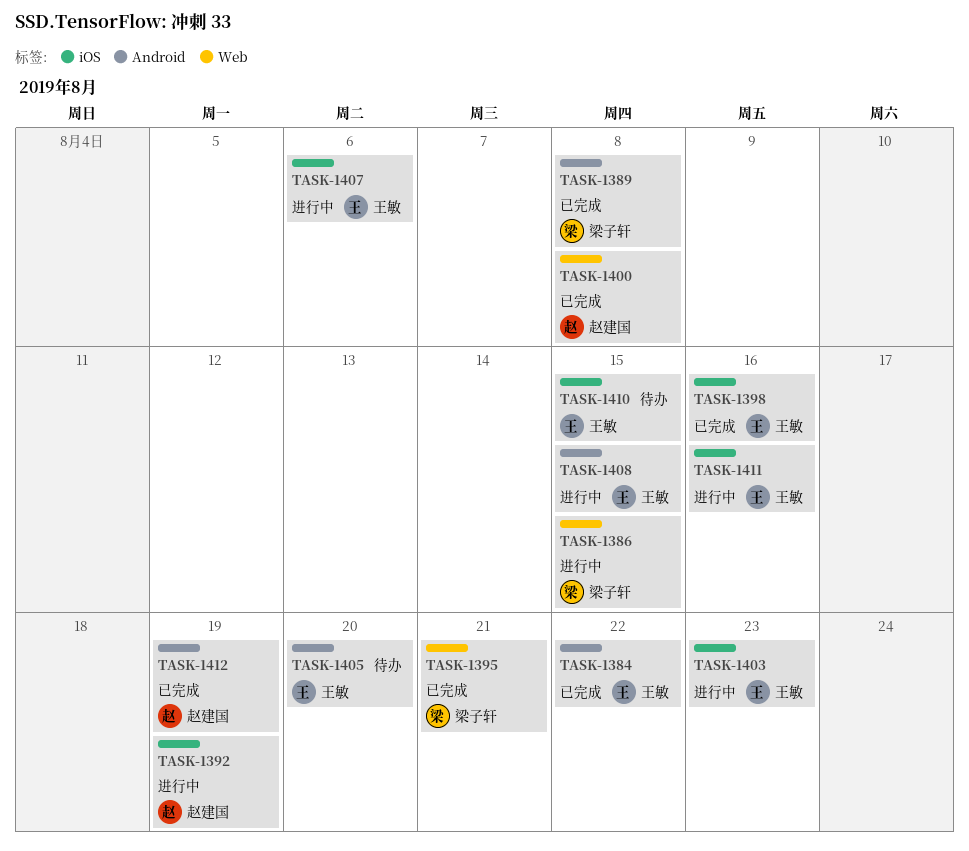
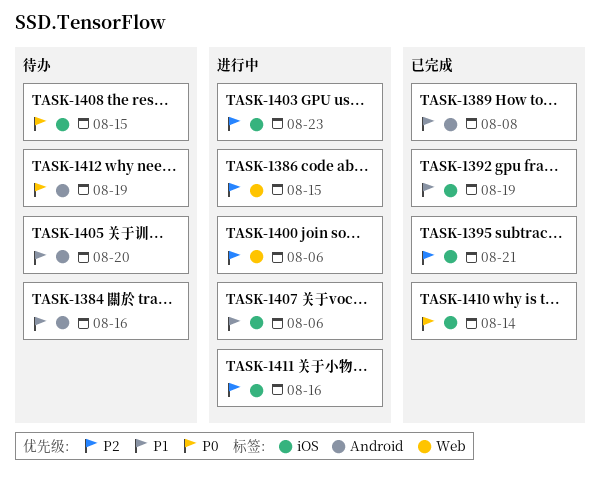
TASK-1384, status: 已完成 -> 待办
TASK-1384, due: Aug 22 -> Aug 16
TASK-1392, status: 进行中 -> 已完成
TASK-1395, label: Web -> iOS
TASK-1398: present -> none
TASK-1400, status: 已完成 -> 进行中
TASK-1400, due: Aug 8 -> Aug 6
TASK-1408, status: 进行中 -> 待办
TASK-1408, label: Android -> iOS
TASK-1410, status: 待办 -> 已完成
TASK-1410, due: Aug 15 -> Aug 14
TASK-1412, status: 已完成 -> 待办

